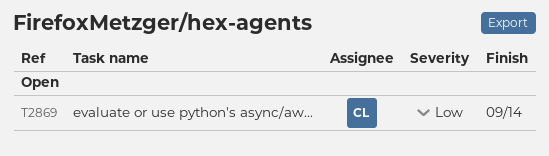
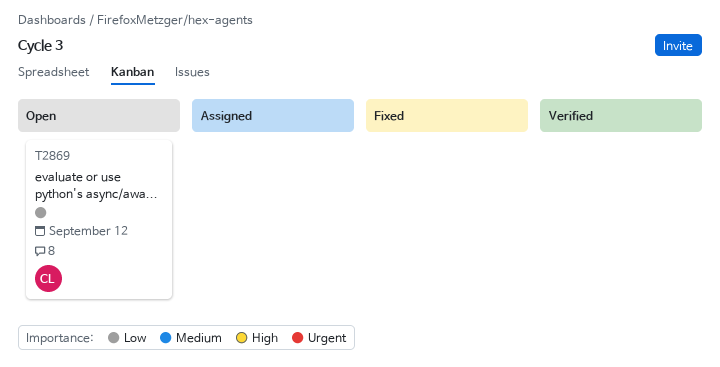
T2869, due: Sep 14 -> Sep 12

